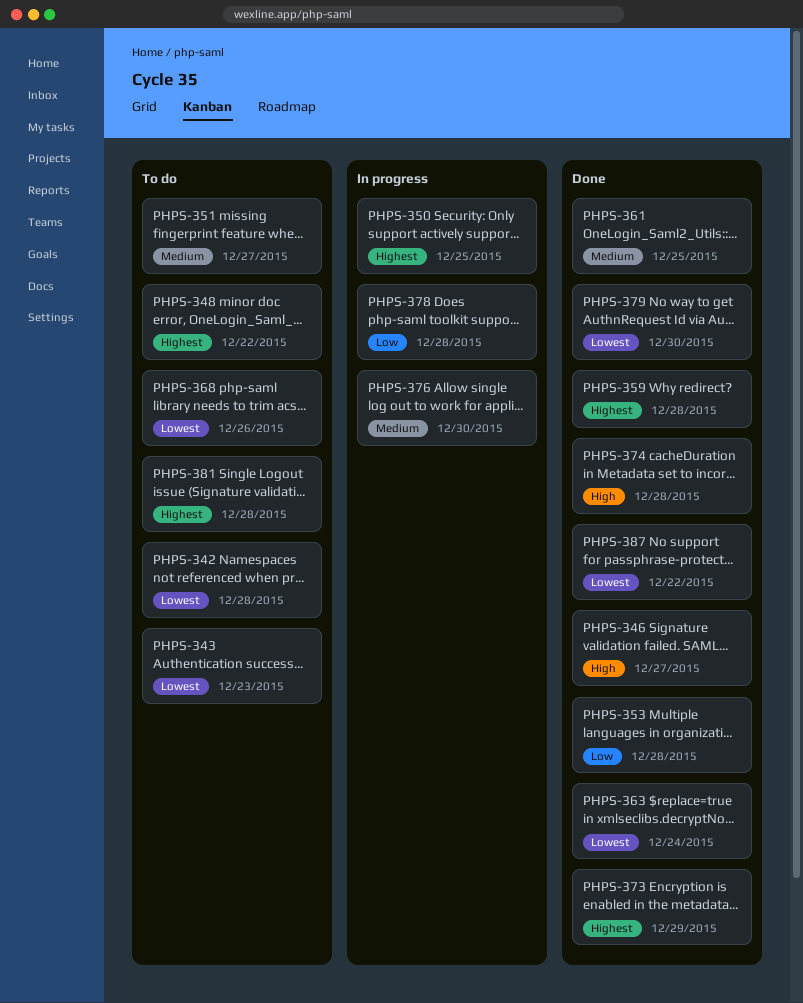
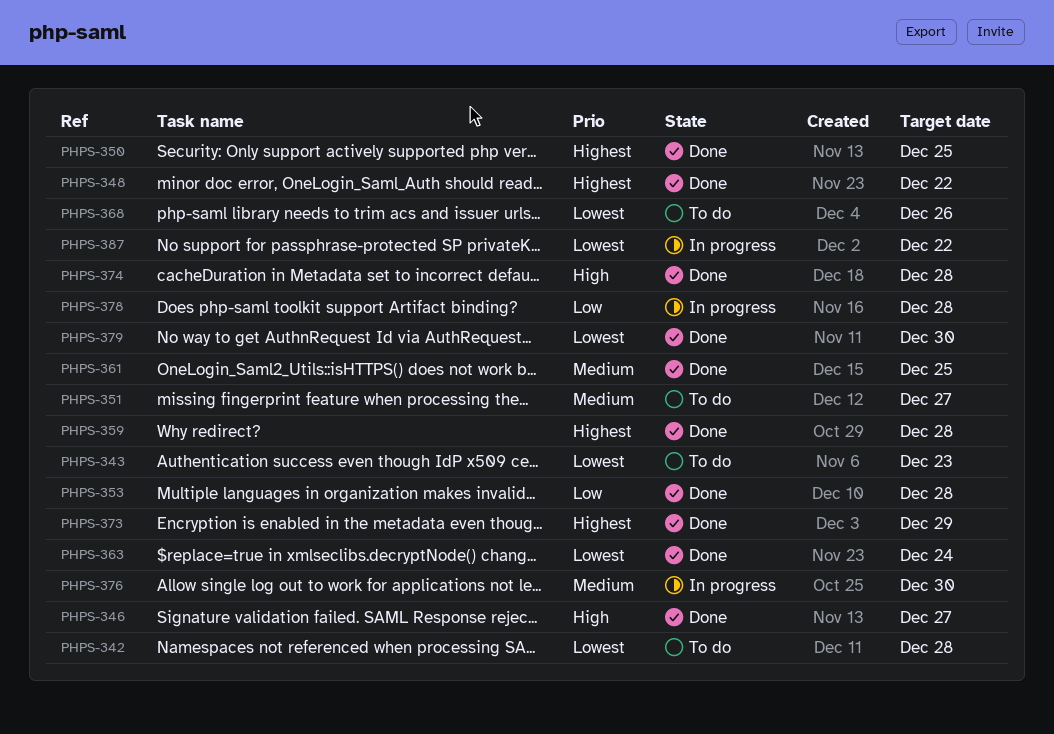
PHPS-348, status: To do -> Done
PHPS-350, status: In progress -> Done
PHPS-381: present -> none
PHPS-387, status: Done -> In progress

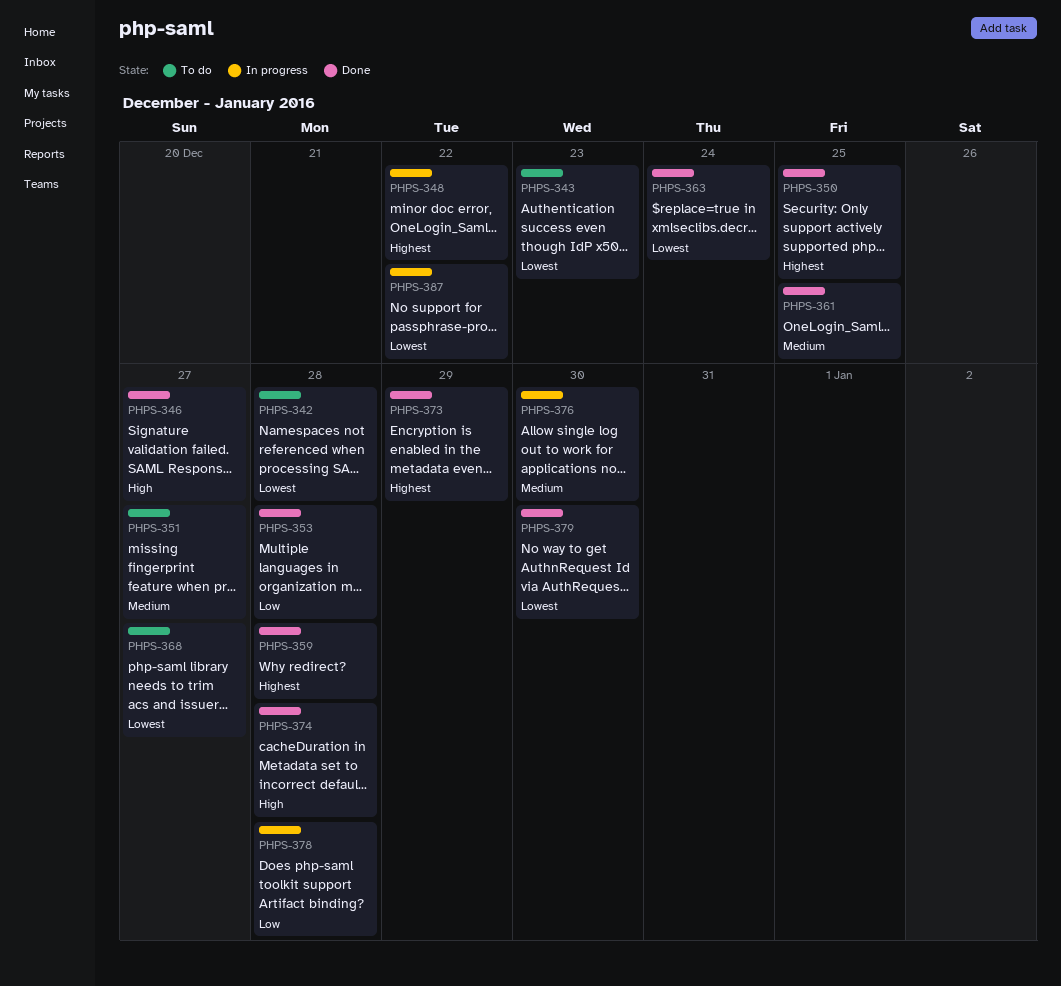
PHPS-348, status: Done -> In progress
PHPS-368, due: Dec 26 -> Dec 27

